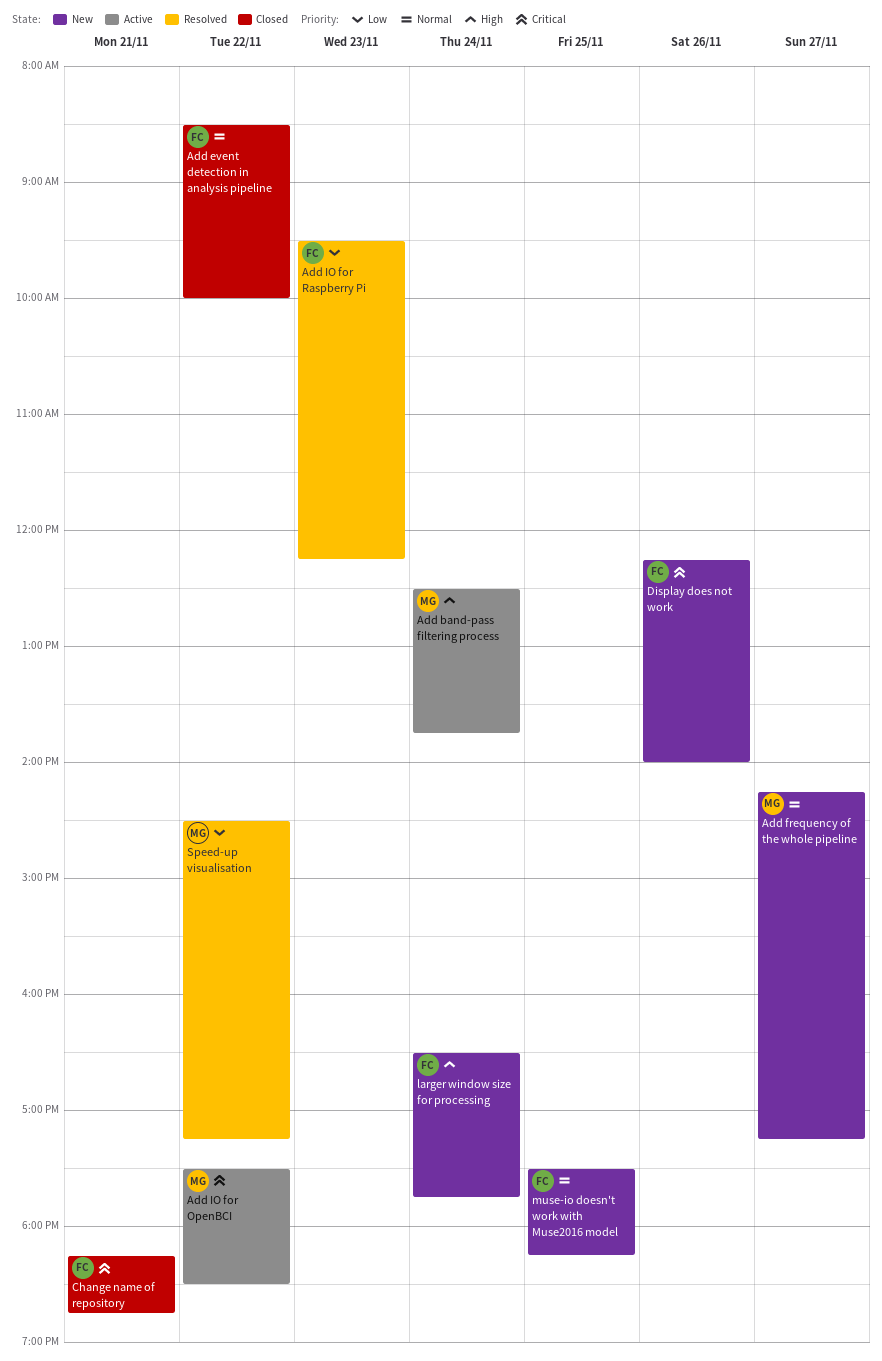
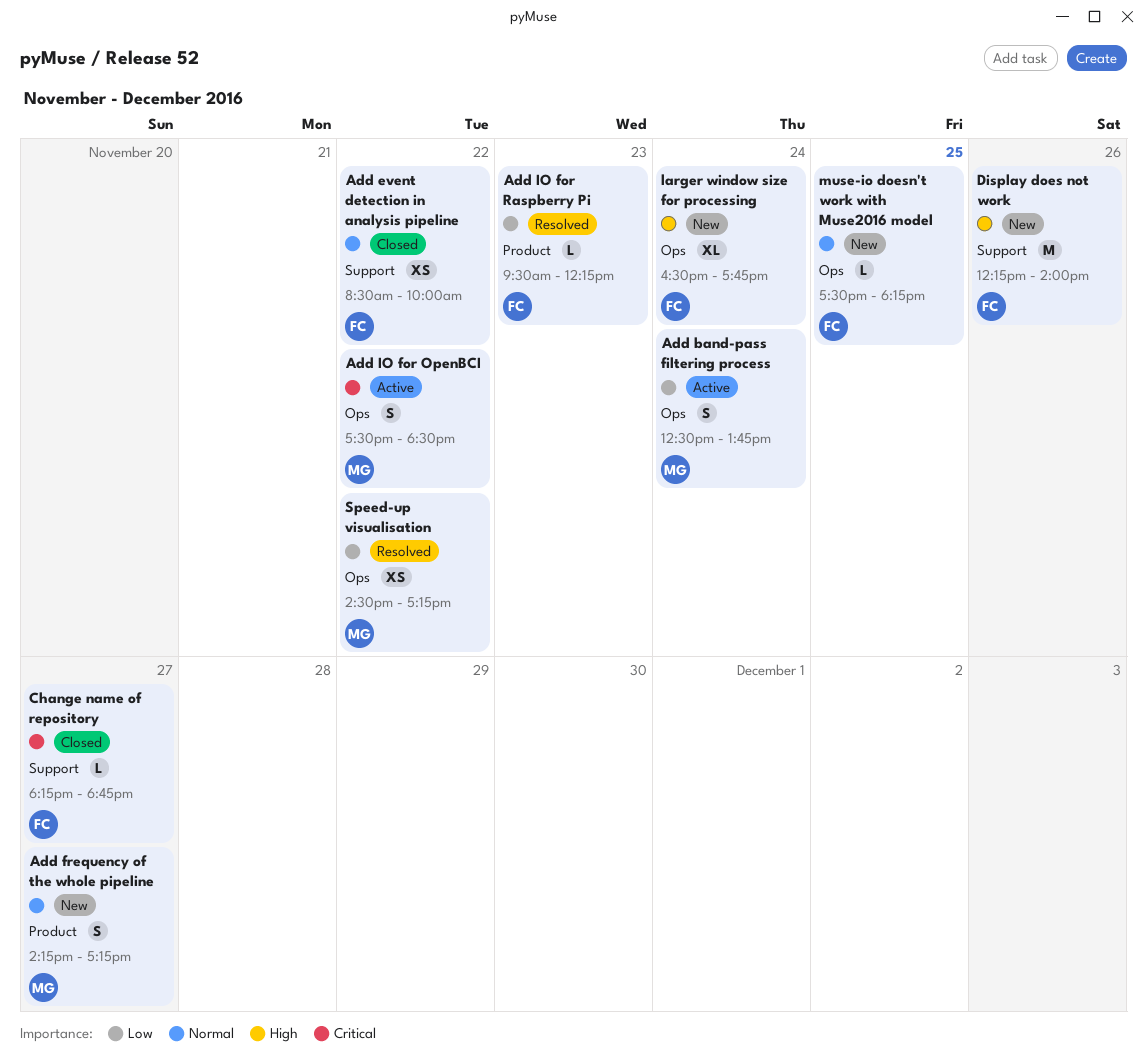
Add band-pass filtering process, priority: High -> Low
Change name of repository, day: Nov 21 -> Nov 27
Display does not work, priority: Critical -> High

